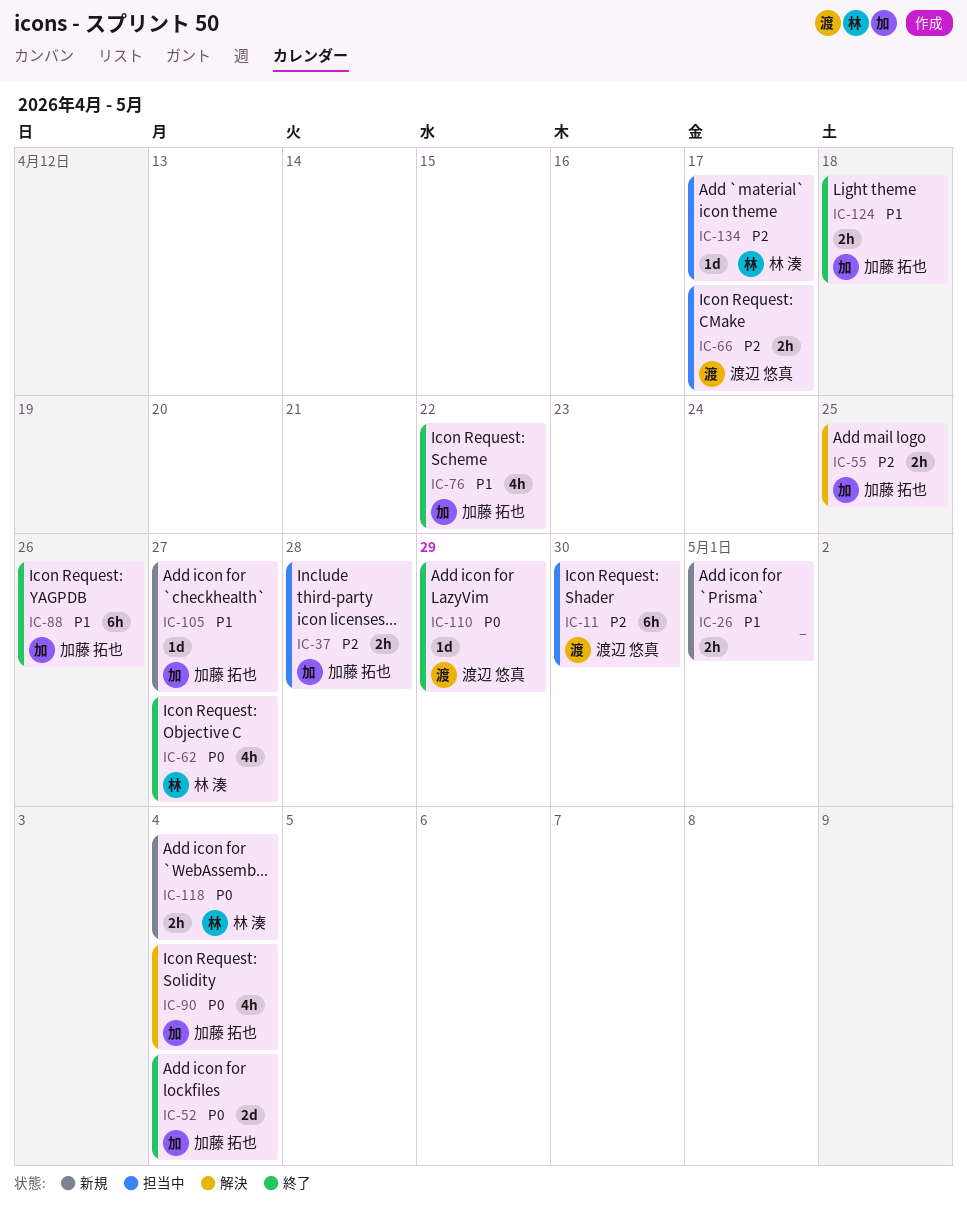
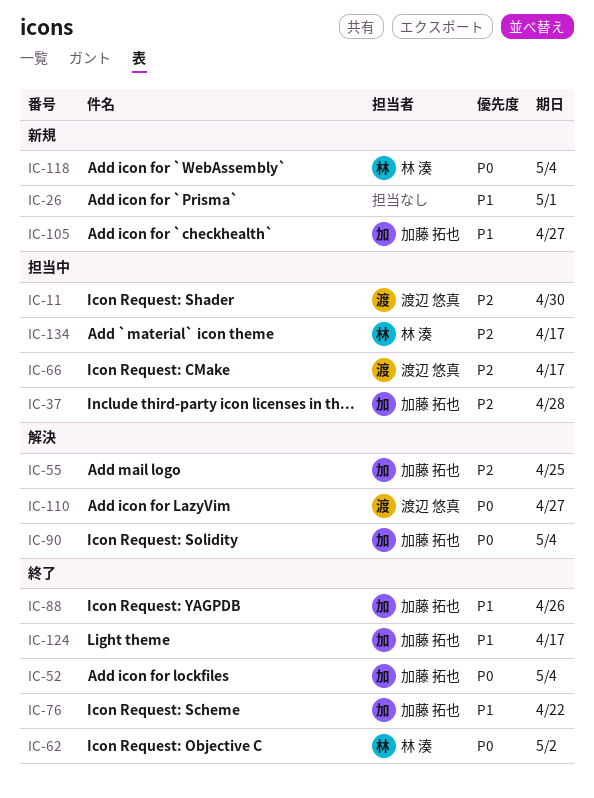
IC-62, due: Apr 27 -> May 2
IC-110, status: 終了 -> 解決
IC-110, due: Apr 29 -> Apr 27
IC-124, due: Apr 18 -> Apr 17

